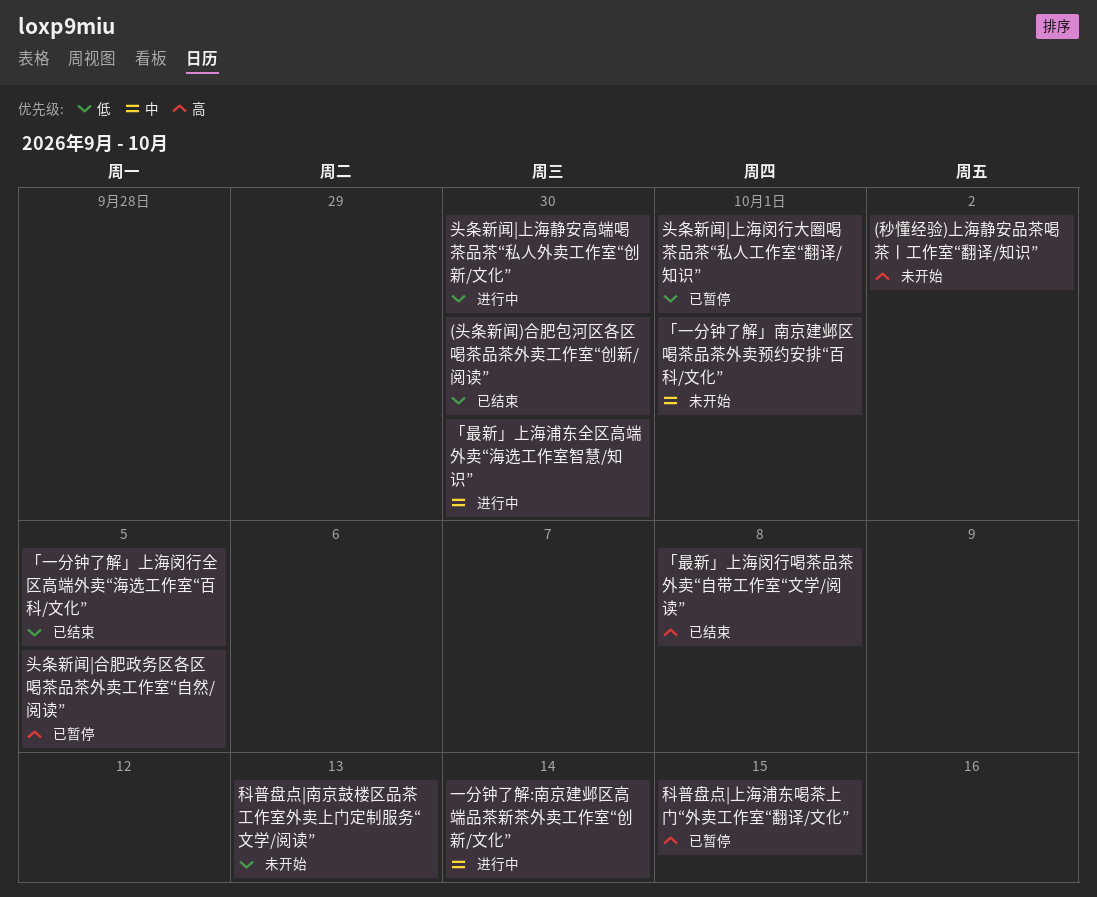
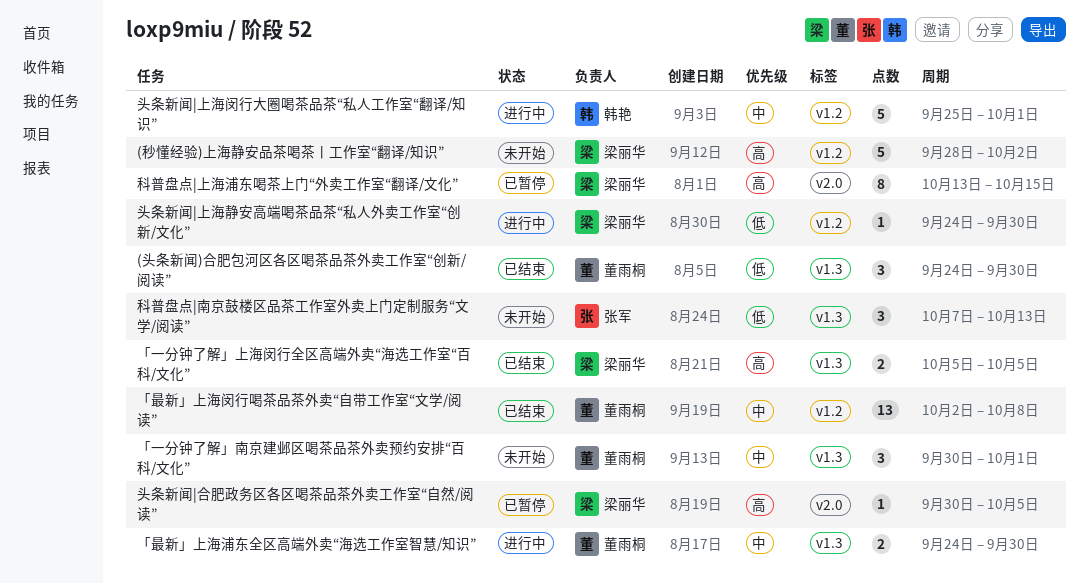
「一分钟了解」上海闵行全区高端外卖“海选工作室“百科/文化”, priority: 低 -> 高
「最新」上海闵行喝茶品茶外卖“自带工作室“文学/阅读”, priority: 高 -> 中
一分钟了解:南京建邺区高端品茶新茶外卖工作室“创新/文化”: present -> none
头条新闻|上海闵行大圈喝茶品茶“私人工作室“翻译/知识”, status: 已暂停 -> 进行中
头条新闻|上海闵行大圈喝茶品茶“私人工作室“翻译/知识”, priority: 低 -> 中

